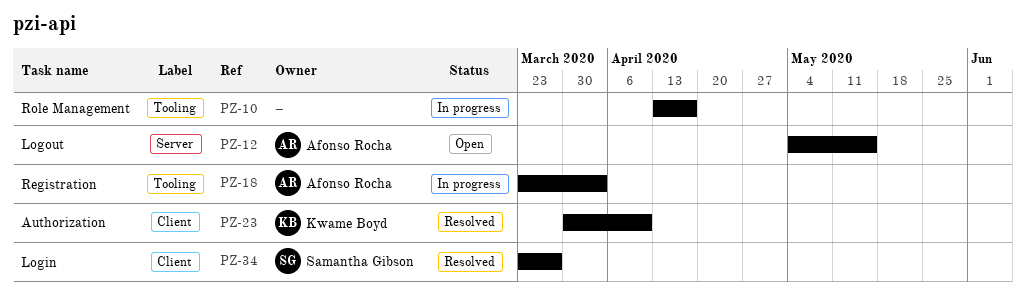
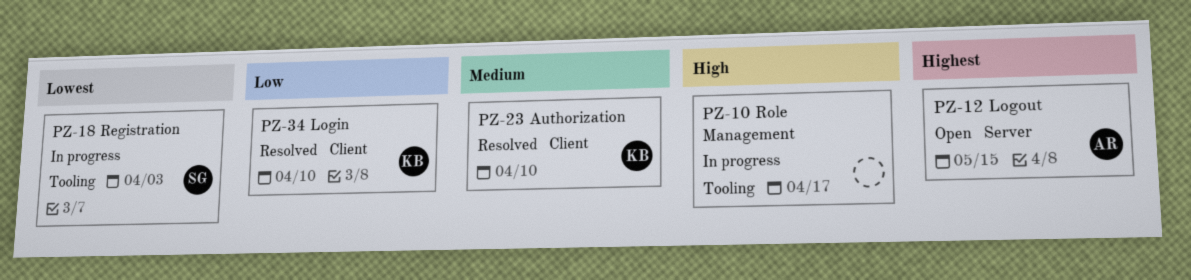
PZ-18, owner: Afonso Rocha -> Samantha Gibson
PZ-34, owner: Samantha Gibson -> Kwame Boyd
PZ-34, due: Mar 27 -> Apr 10

